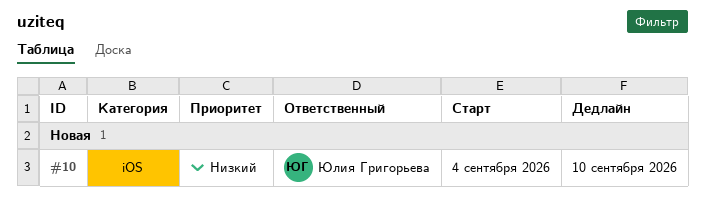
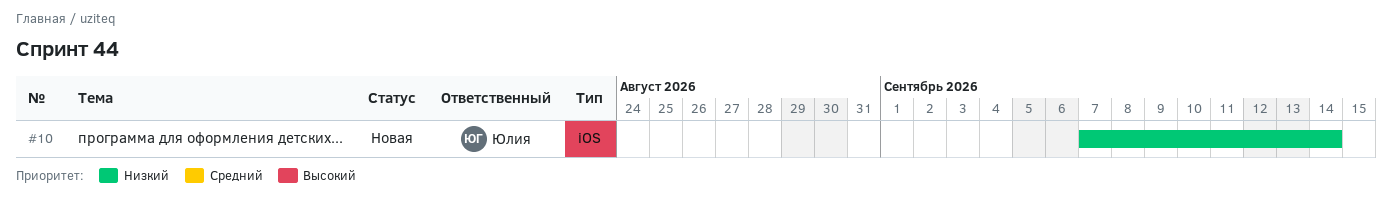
#10, start: Sep 4 -> Sep 7
#10, due: Sep 10 -> Sep 14

